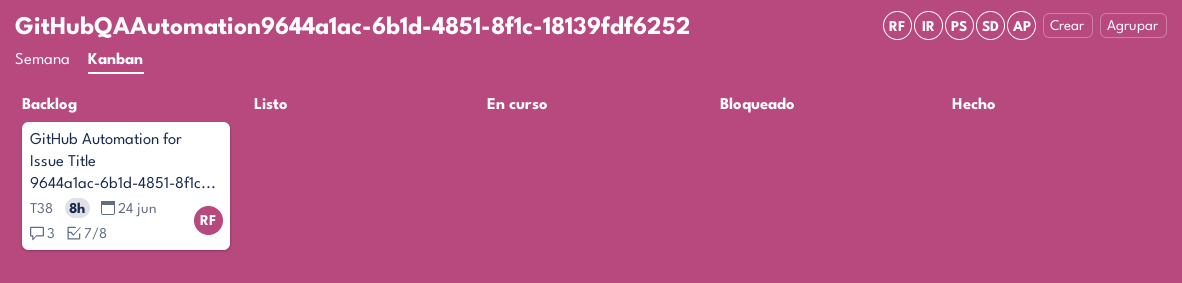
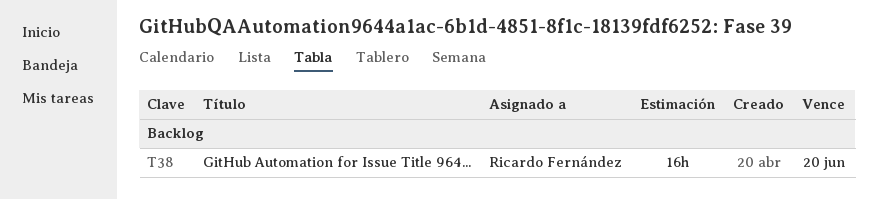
T38, estimate: 8h -> 16h
T38, due: Jun 24 -> Jun 20

